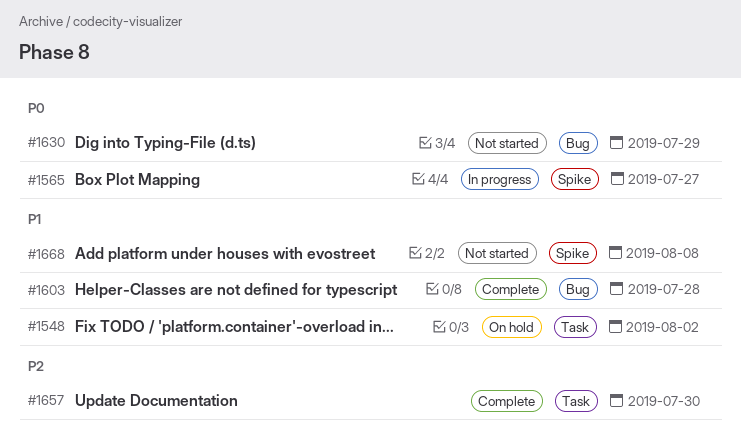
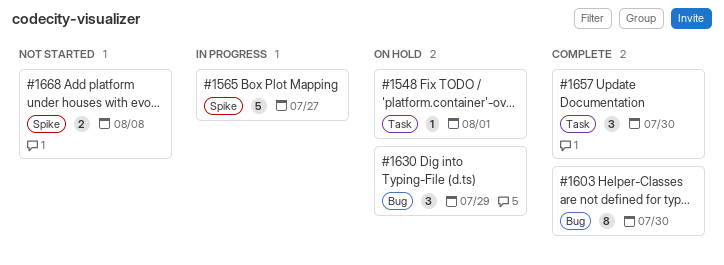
#1548, due: Aug 2 -> Aug 1
#1603, due: Jul 28 -> Jul 30
#1630, status: Not started -> On hold

